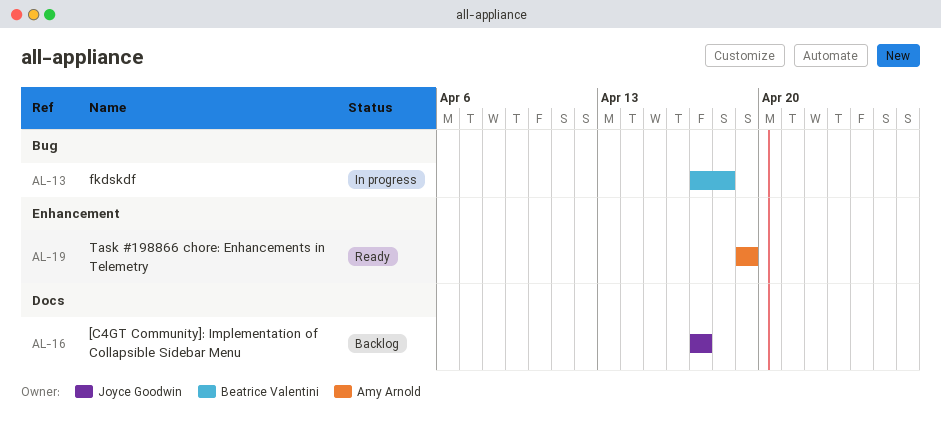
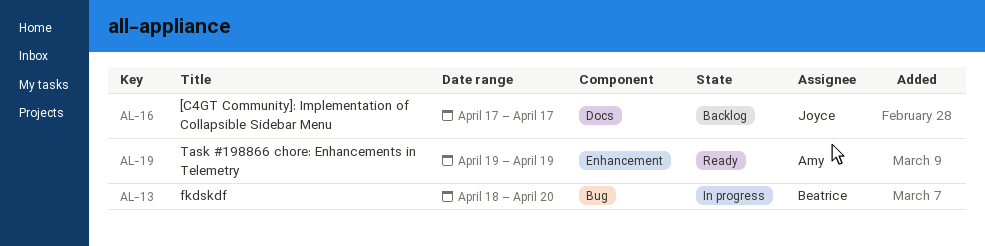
AL-13, start: Apr 17 -> Apr 18
AL-13, due: Apr 18 -> Apr 20

